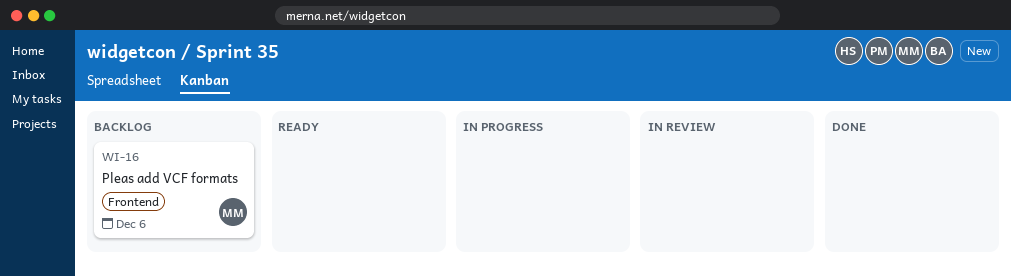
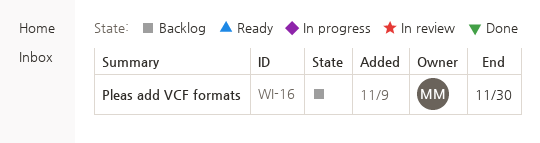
WI-16, due: Dec 6 -> Nov 30

